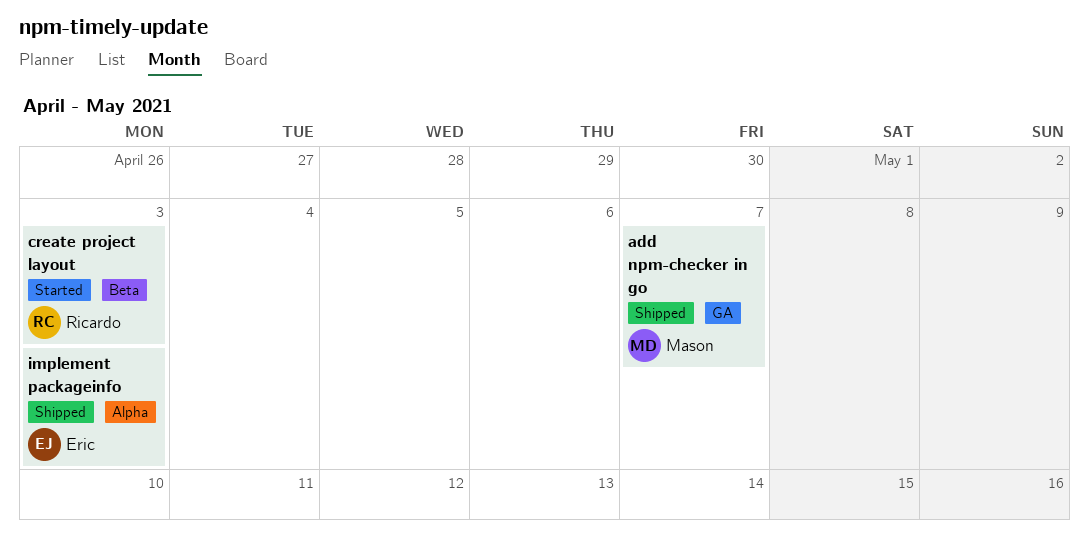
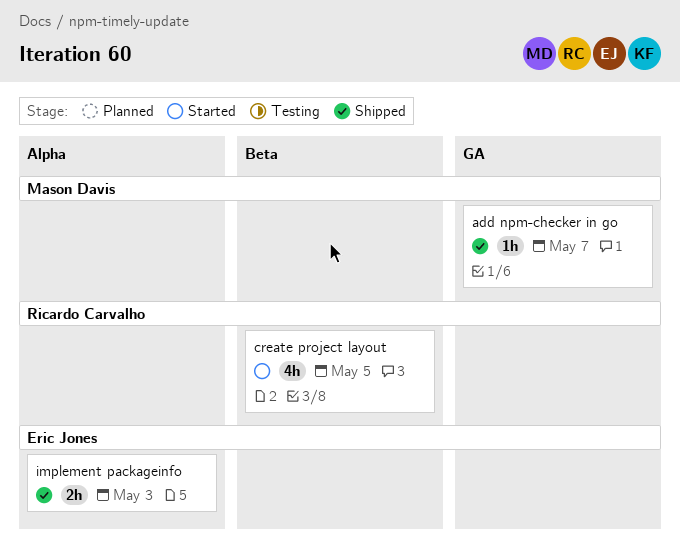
create project layout, due: May 3 -> May 5

